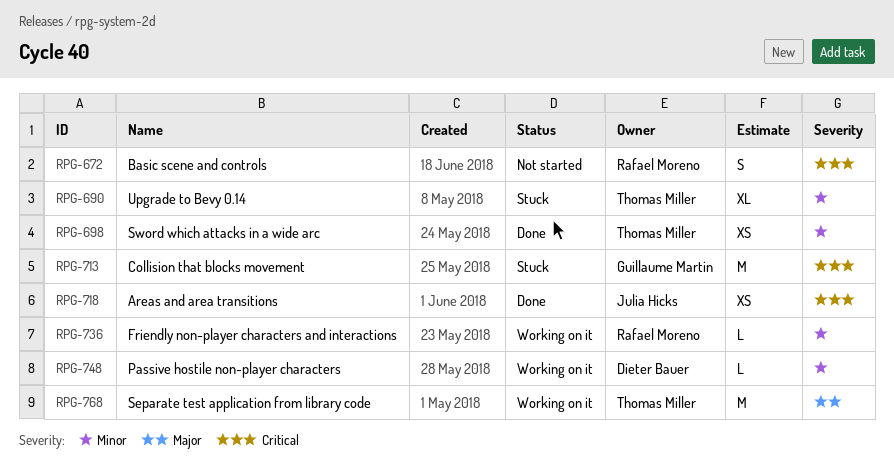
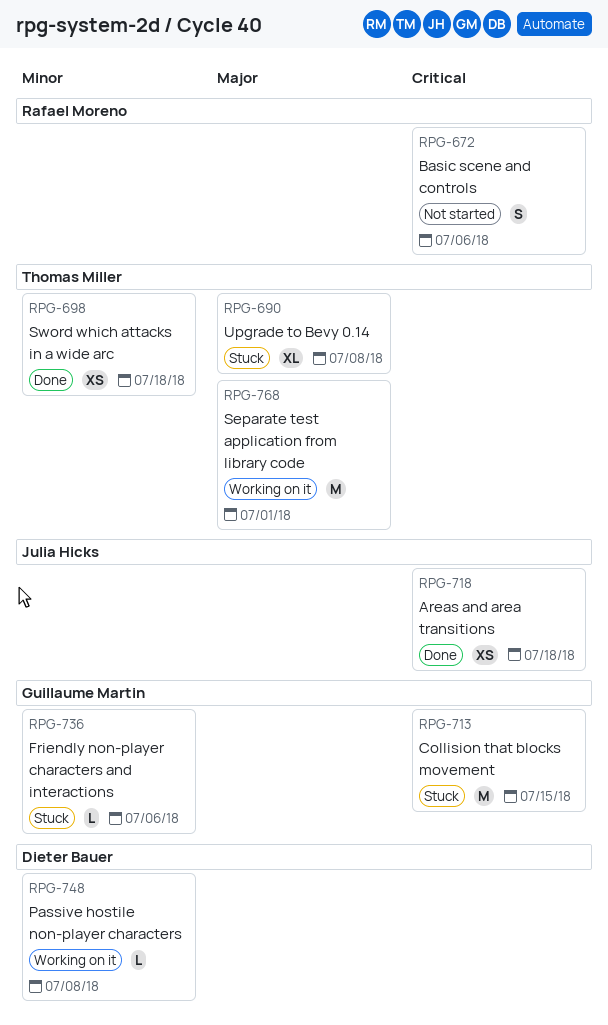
RPG-690, priority: Minor -> Major
RPG-736, status: Working on it -> Stuck
RPG-736, owner: Rafael Moreno -> Guillaume Martin

